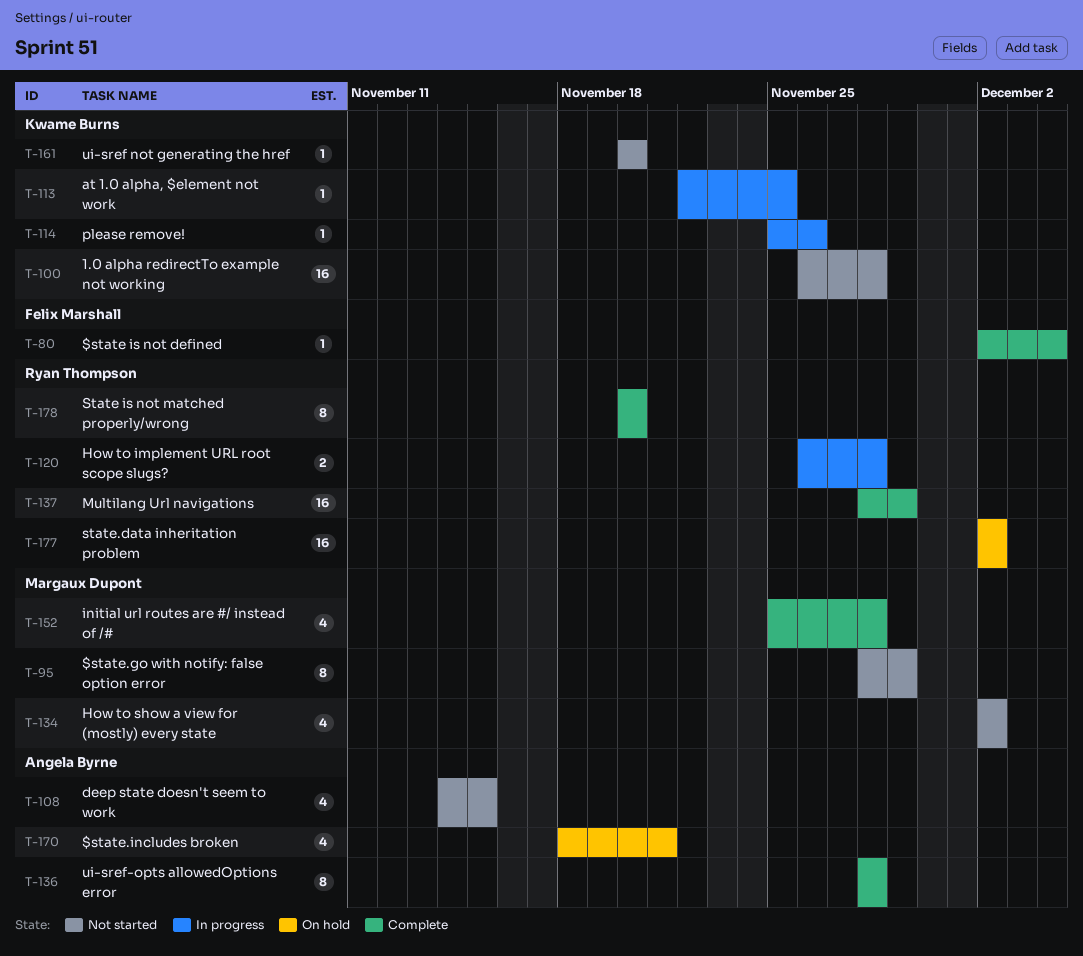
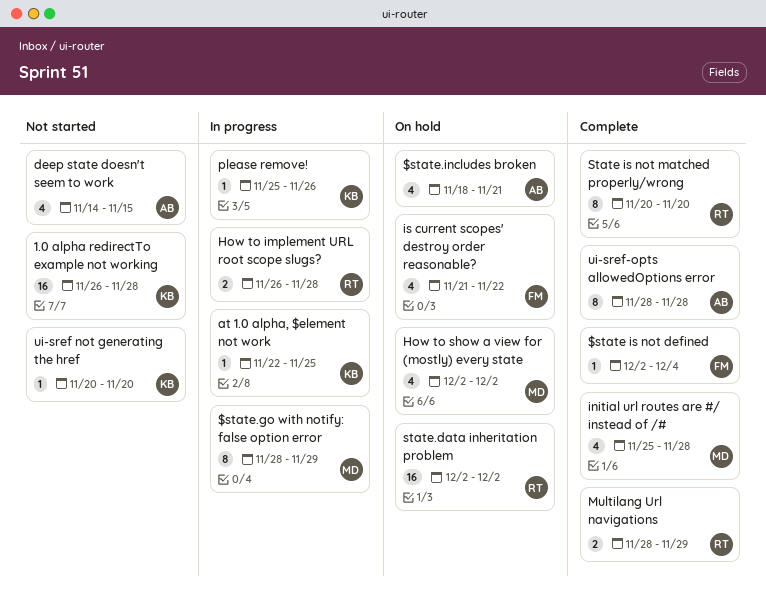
$state.go with notify: false option error, status: Not started -> In progress
How to show a view for (mostly) every state, status: Not started -> On hold
is current scopes' destroy order reasonable?: none -> present
Multilang Url navigations, estimate: 16 -> 2

